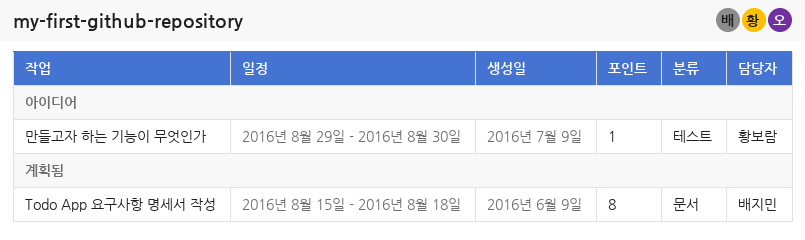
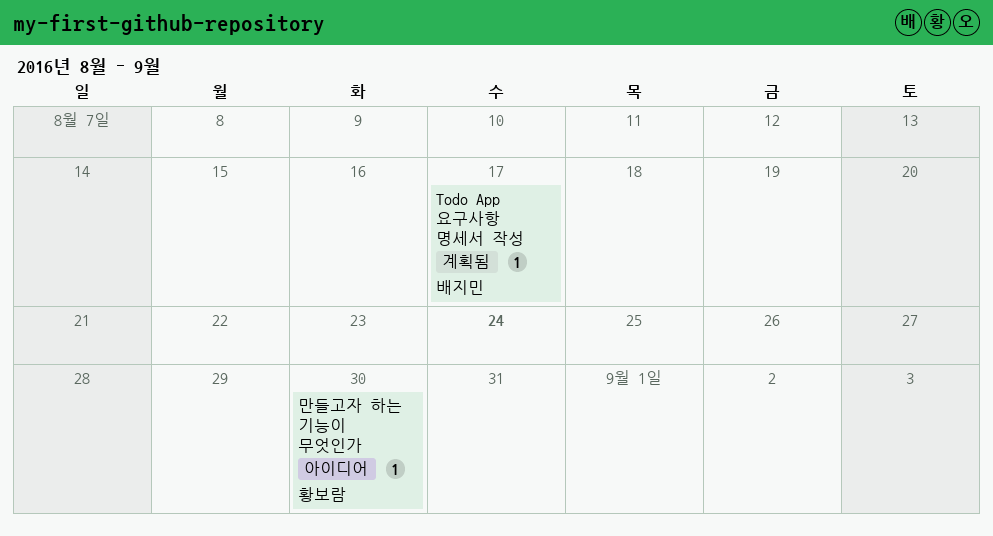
Todo App 요구사항 명세서 작성, estimate: 8 -> 1
Todo App 요구사항 명세서 작성, due: Aug 18 -> Aug 17

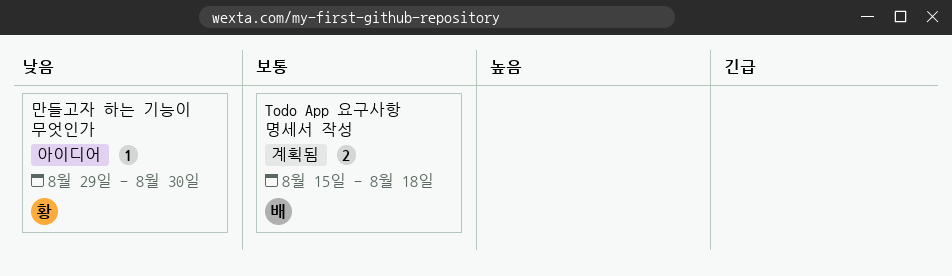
Todo App 요구사항 명세서 작성, estimate: 1 -> 2
Todo App 요구사항 명세서 작성, due: Aug 17 -> Aug 18

